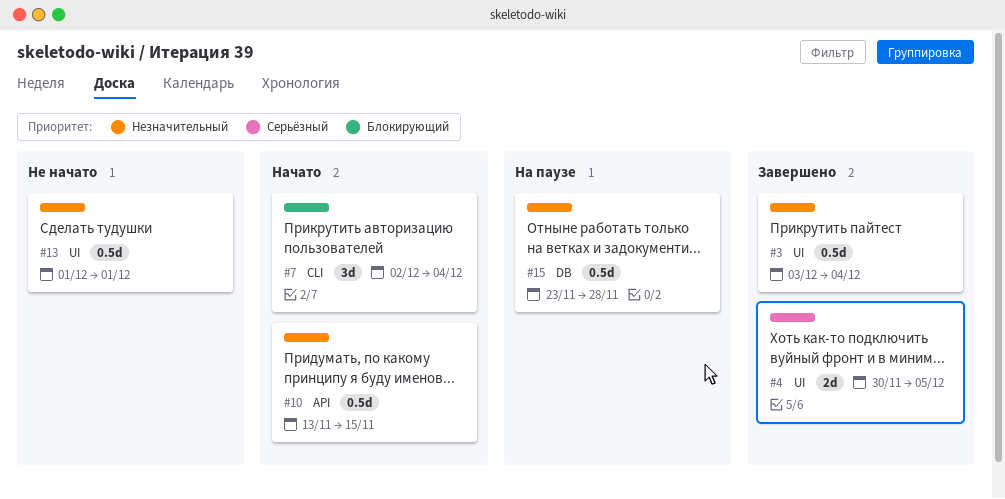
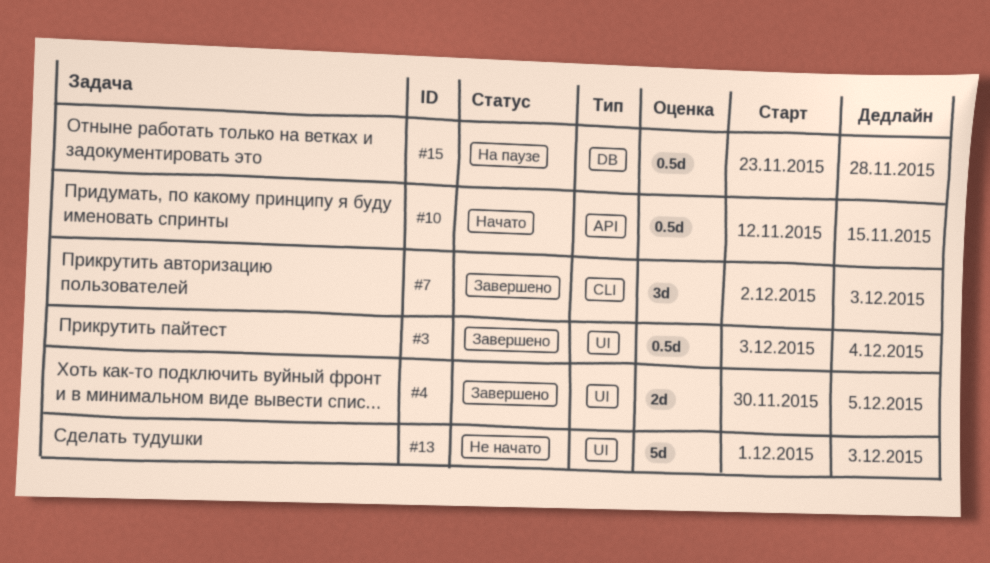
#7, status: Начато -> Завершено
#7, due: Dec 4 -> Dec 3
#10, start: Nov 13 -> Nov 12
#13, estimate: 0.5d -> 5d
#13, due: Dec 1 -> Dec 3

